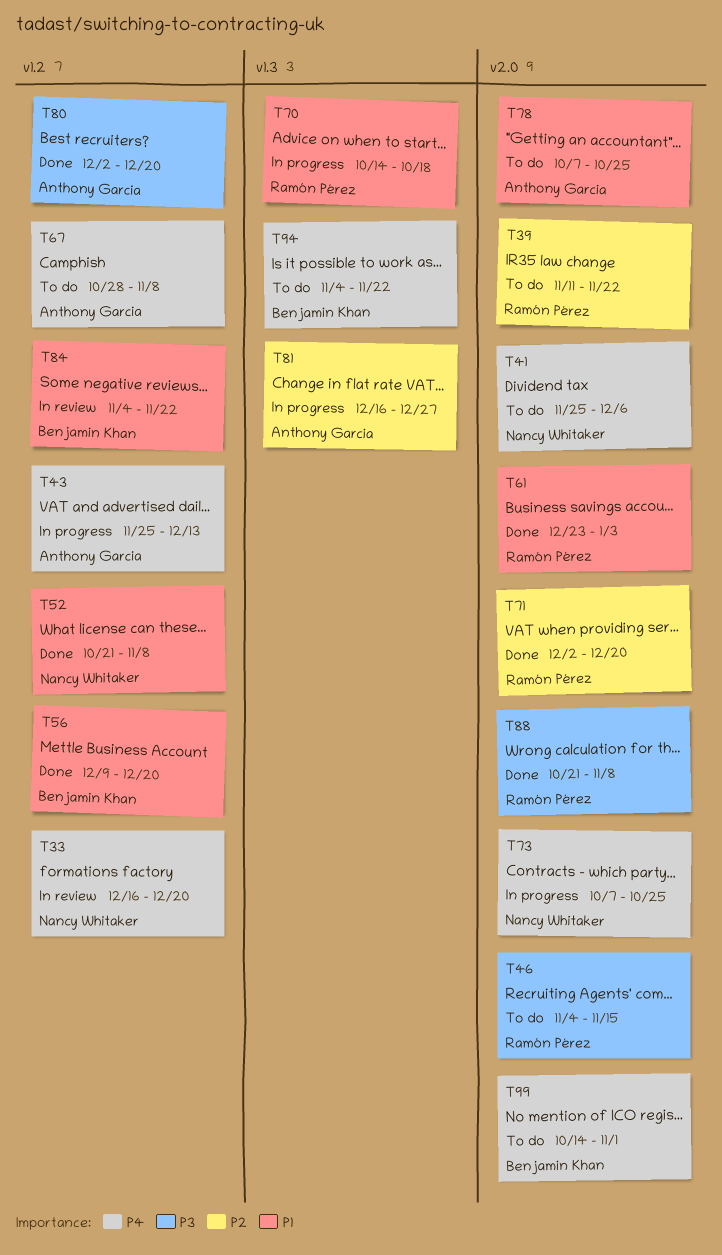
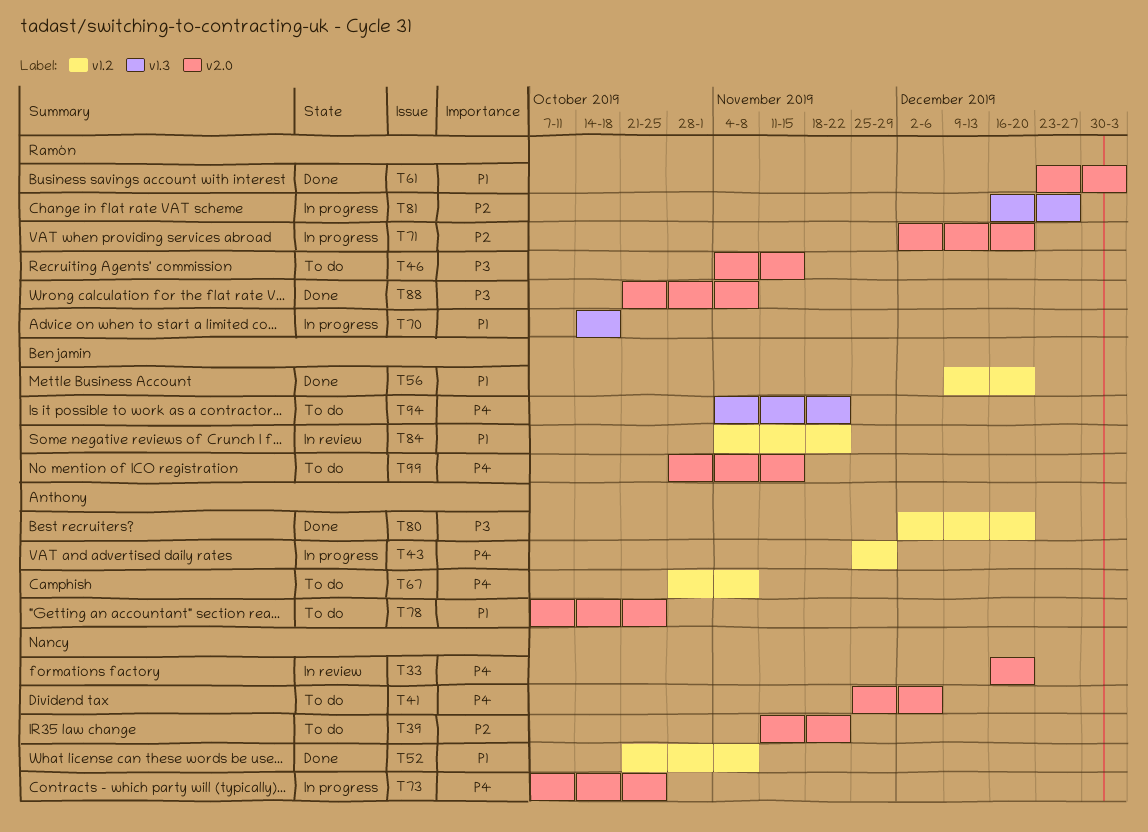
T33, label: v1.2 -> v2.0
T39, owner: Ramón Pérez -> Nancy Whitaker
T43, due: Dec 13 -> Nov 29
T71, status: Done -> In progress
T81, owner: Anthony Garcia -> Ramón Pérez
T99, start: Oct 14 -> Oct 28
T99, due: Nov 1 -> Nov 15

